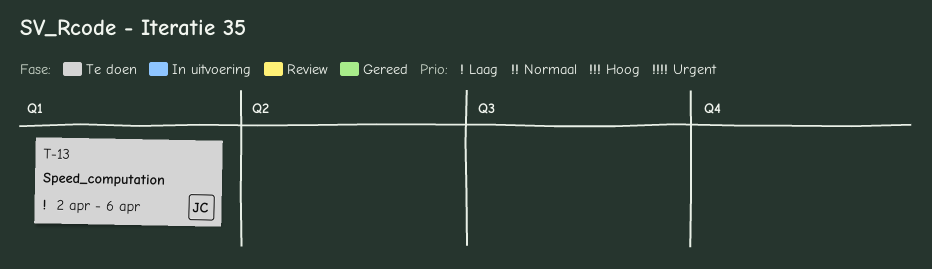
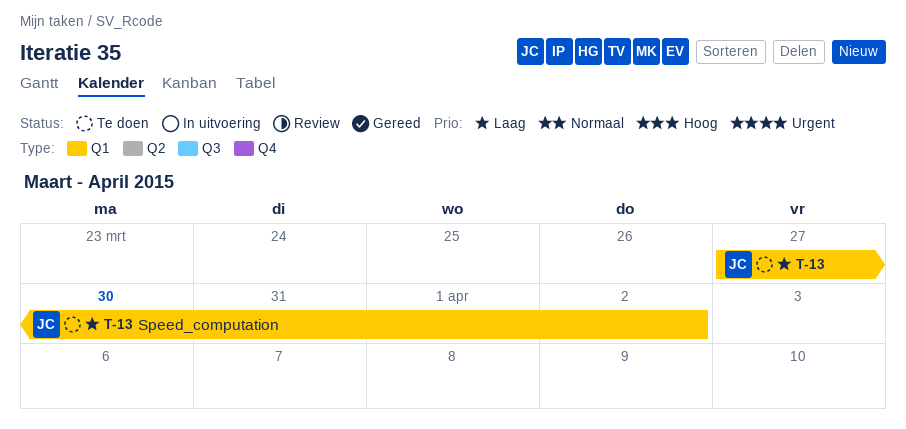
T-13, start: Apr 2 -> Mar 27
T-13, due: Apr 6 -> Apr 2

